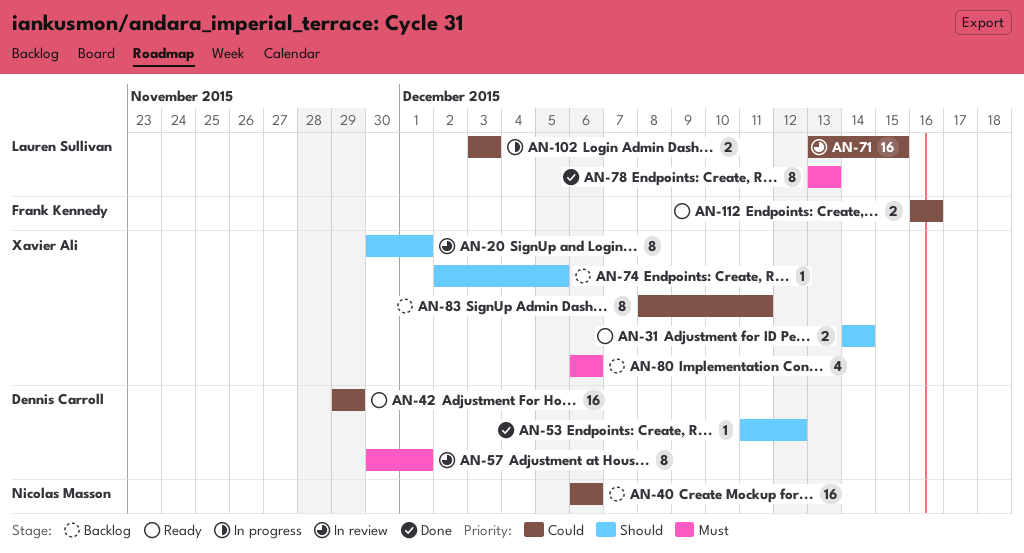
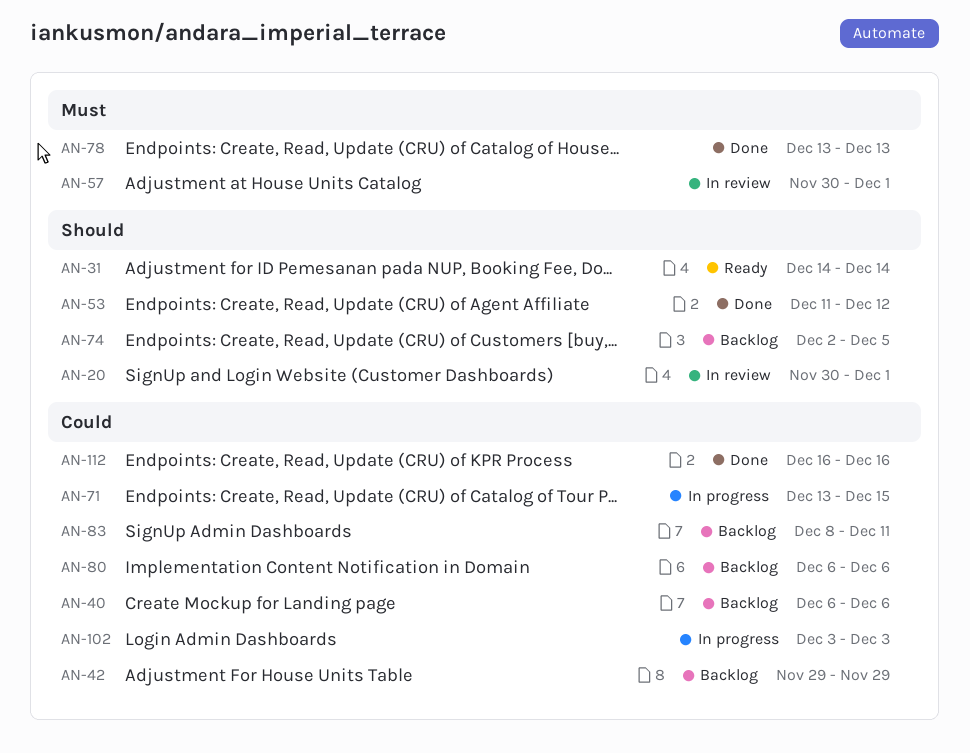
AN-42, status: Ready -> Backlog
AN-71, status: In review -> In progress
AN-80, priority: Must -> Could
AN-112, status: Ready -> Done

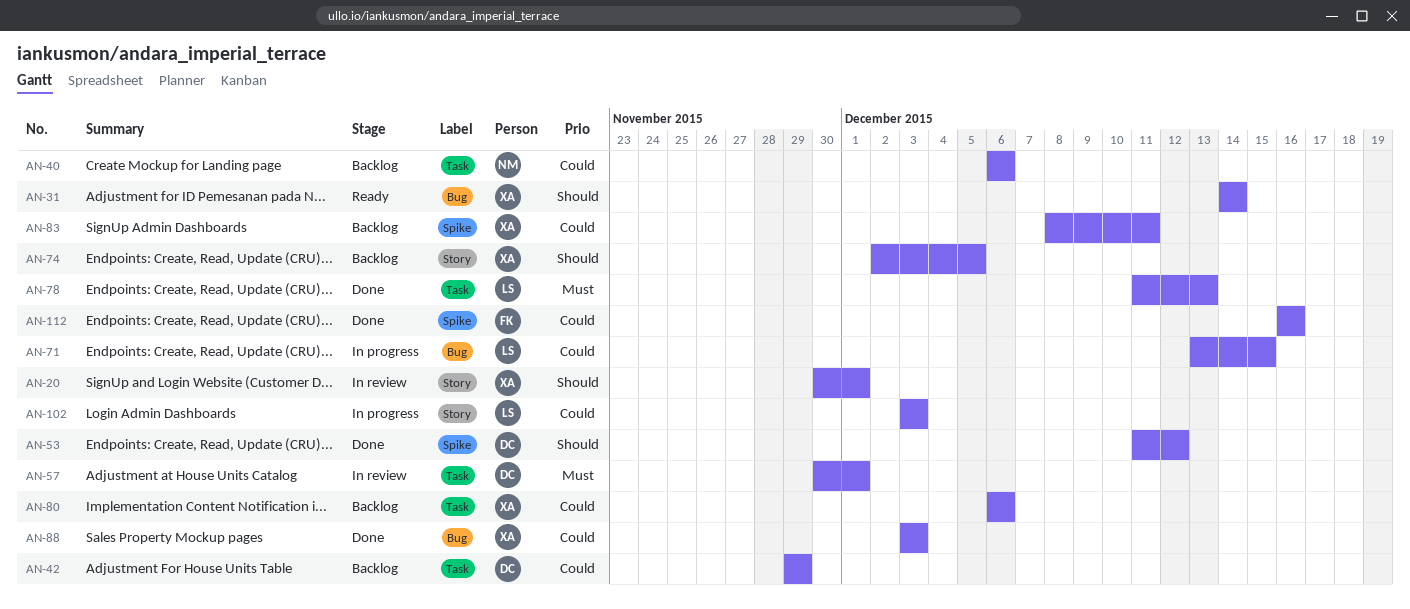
AN-78, start: Dec 13 -> Dec 11
AN-88: none -> present

